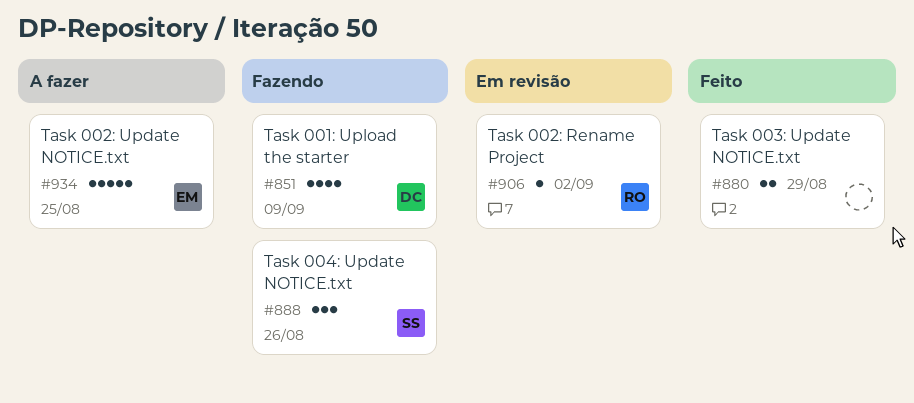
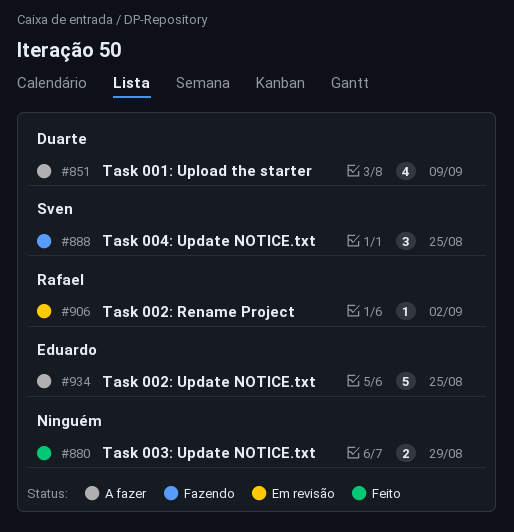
#851, status: Fazendo -> A fazer
#888, due: Aug 26 -> Aug 25

